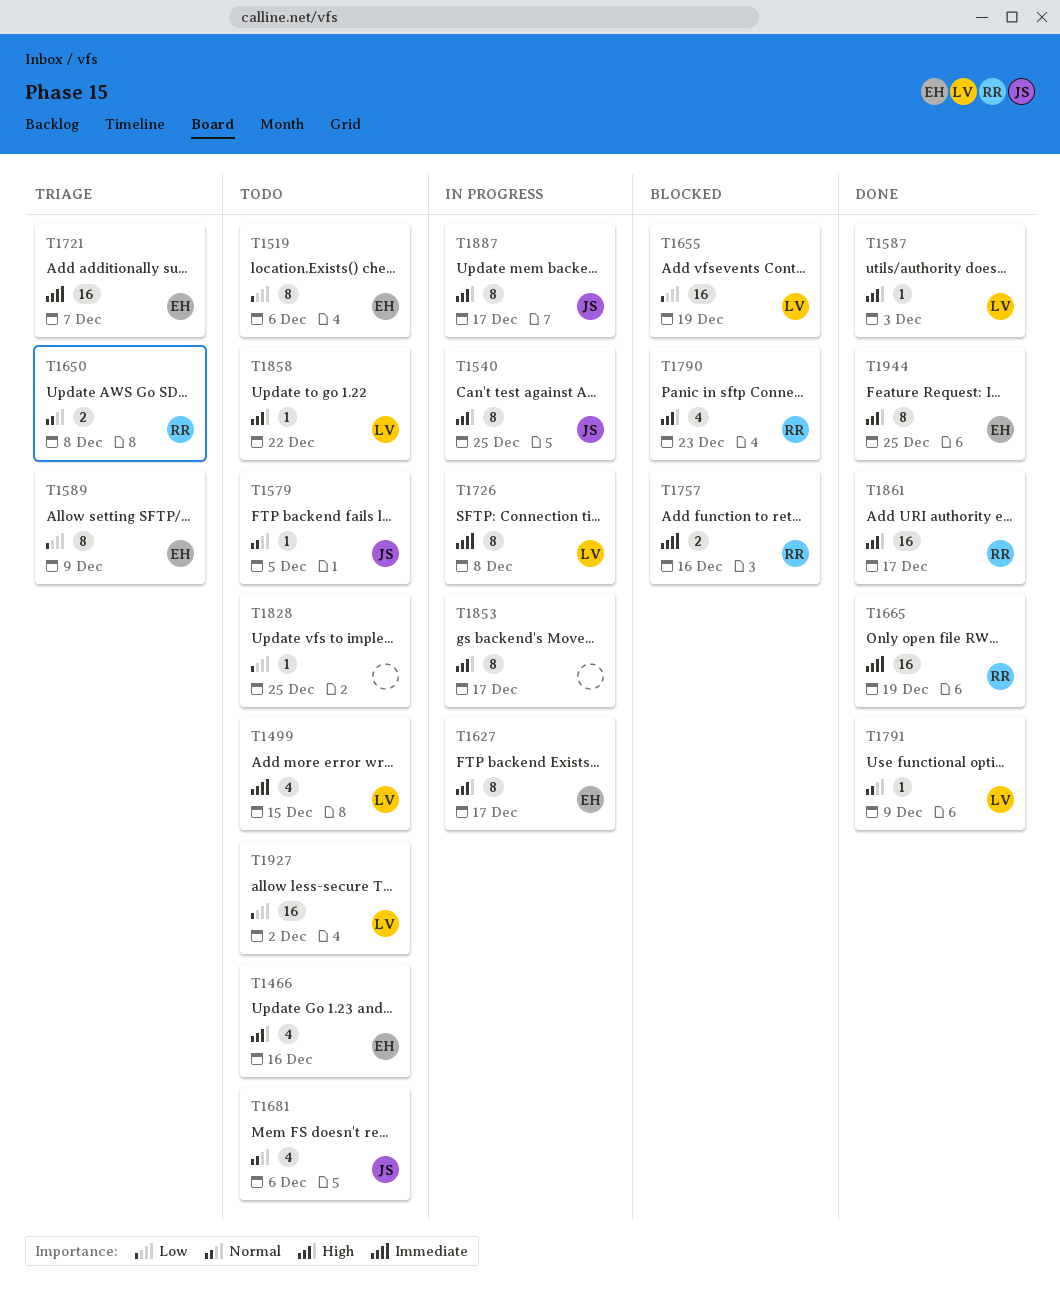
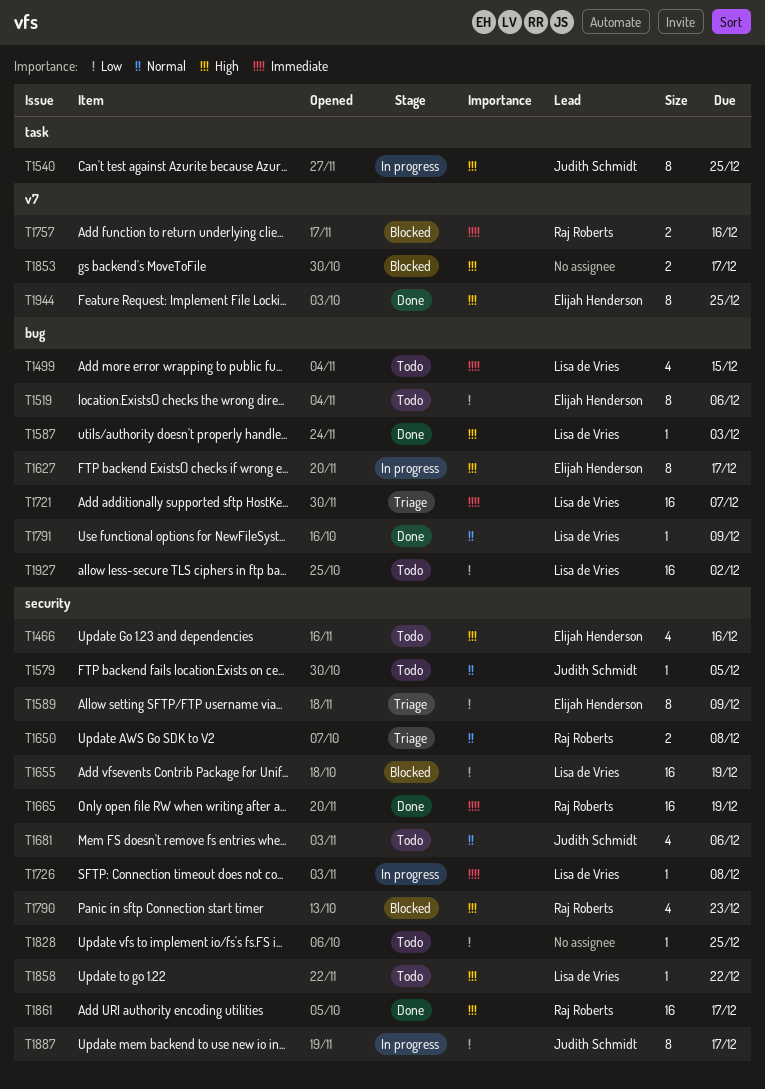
T1721, owner: Elijah Henderson -> Lisa de Vries
T1726, estimate: 8 -> 1
T1853, status: In progress -> Blocked
T1853, estimate: 8 -> 2
T1887, priority: High -> Low

